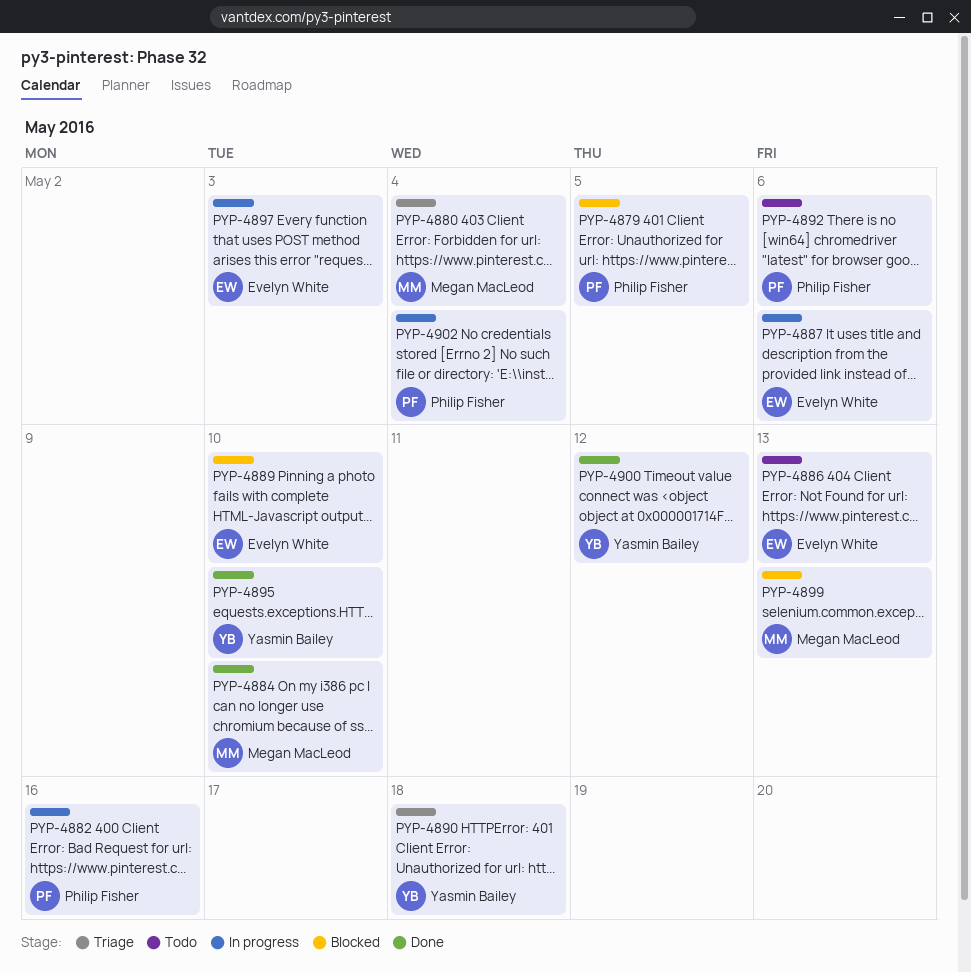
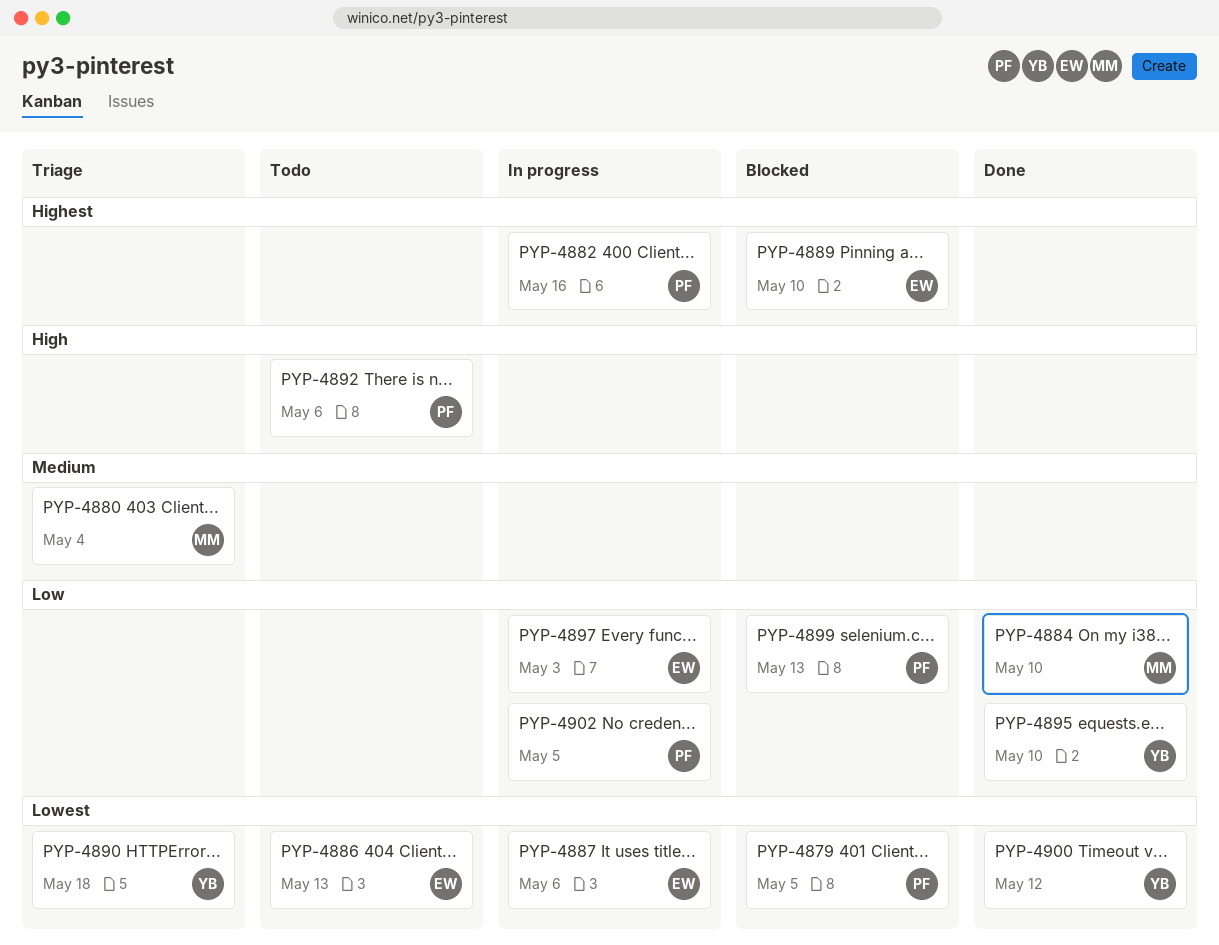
PYP-4899, owner: Megan MacLeod -> Philip Fisher
PYP-4902, due: May 4 -> May 5

